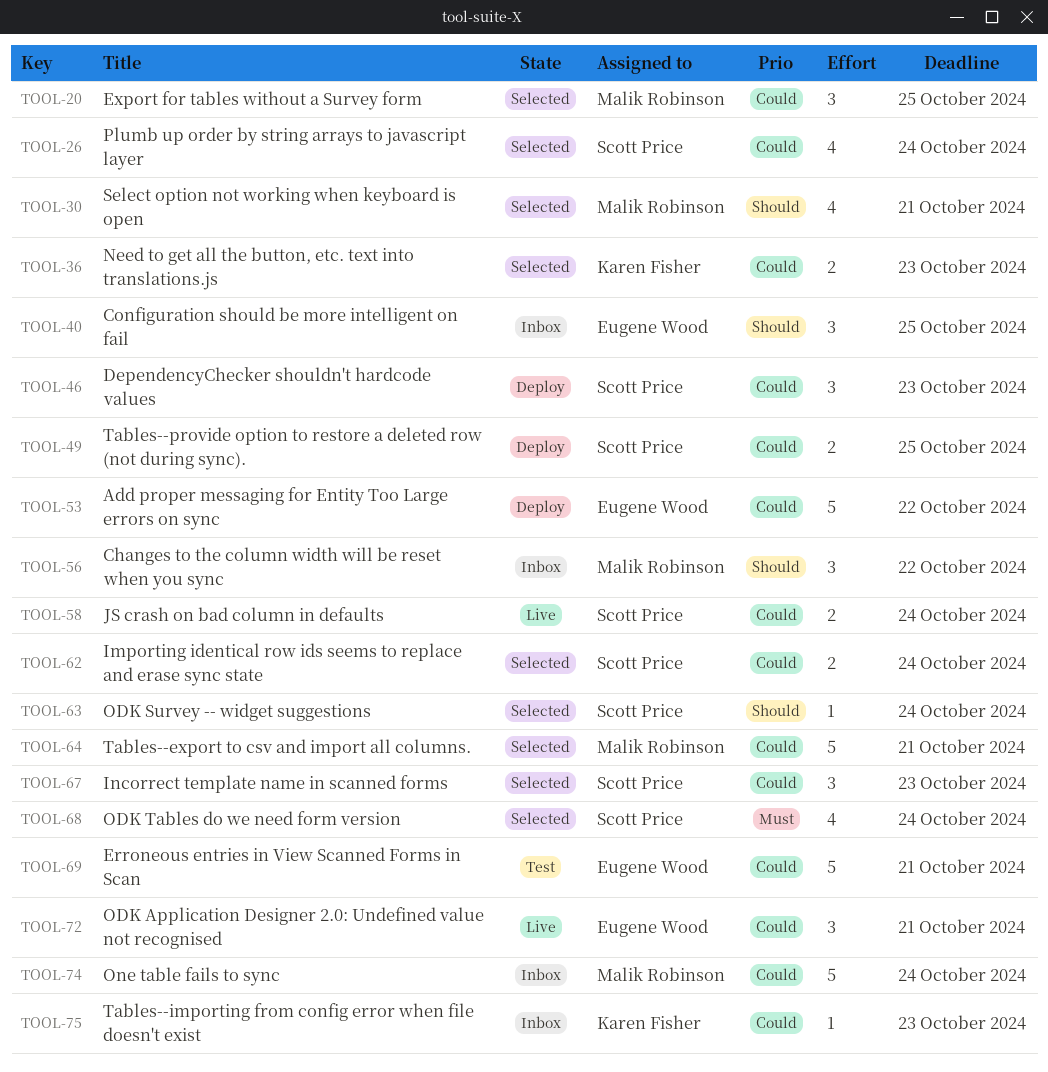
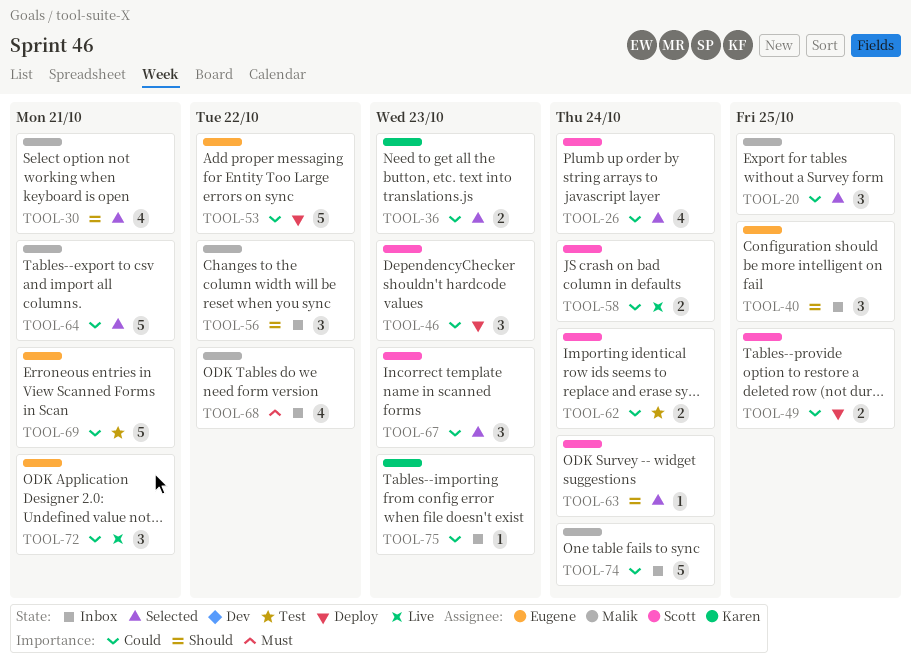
TOOL-62, status: Selected -> Test
TOOL-68, status: Selected -> Inbox
TOOL-68, owner: Scott Price -> Malik Robinson
TOOL-68, due: Oct 24 -> Oct 22

